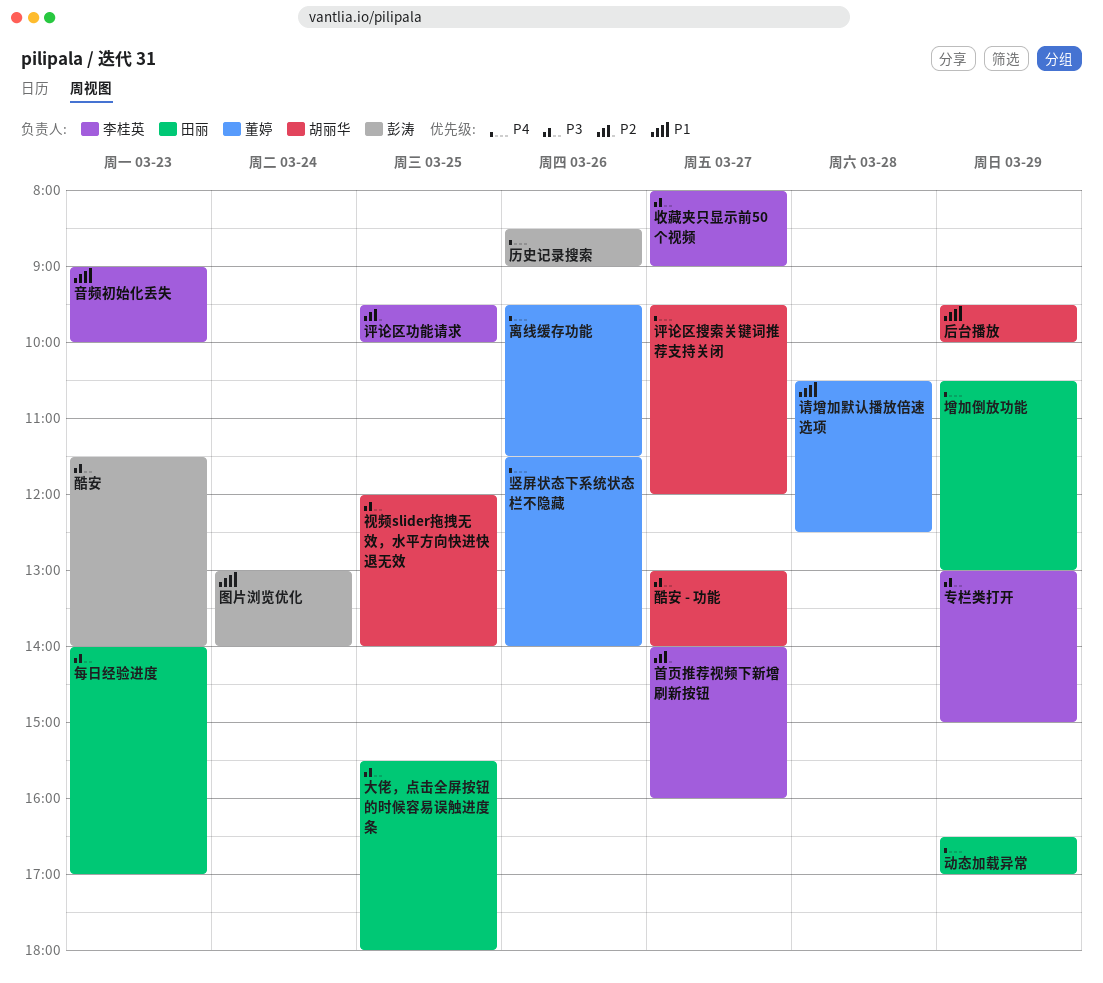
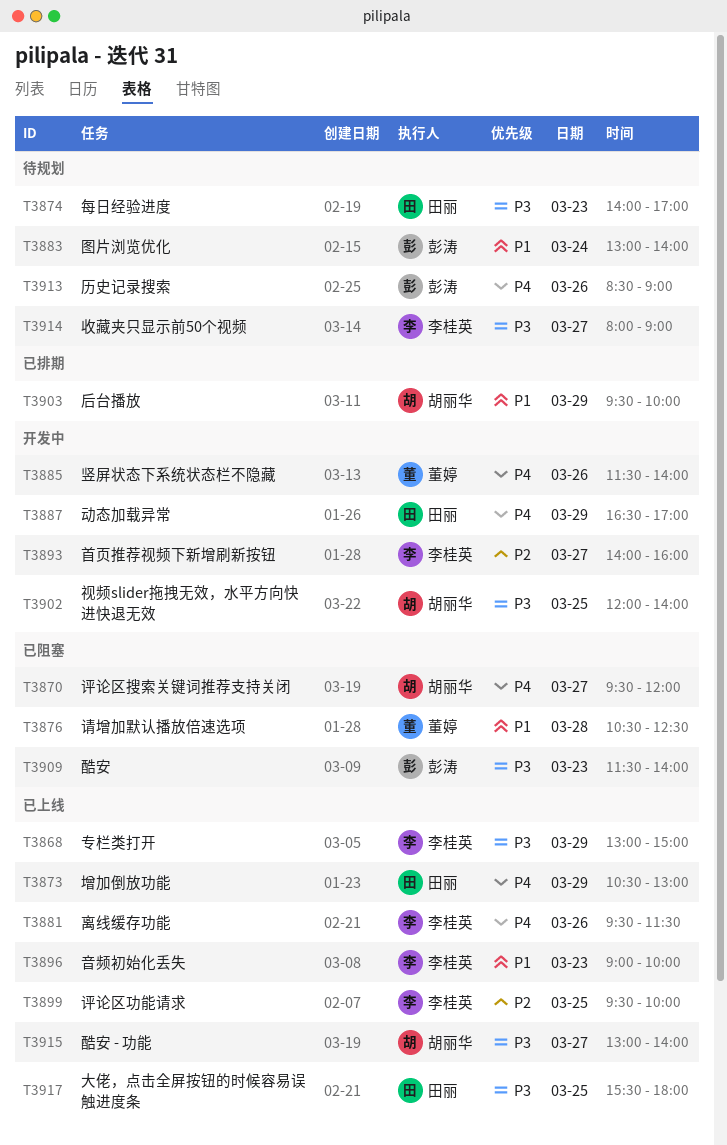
离线缓存功能, owner: 董婷 -> 李桂英

